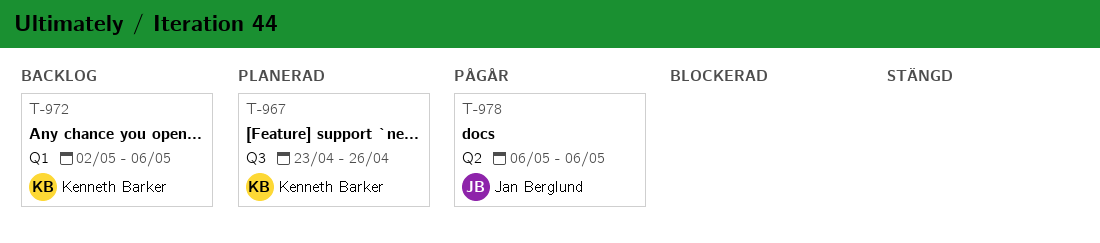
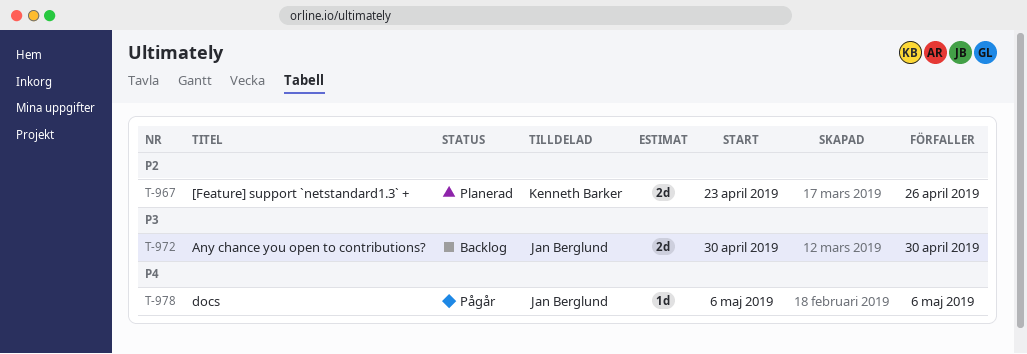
T-972, owner: Kenneth Barker -> Jan Berglund
T-972, start: May 2 -> Apr 30
T-972, due: May 6 -> Apr 30

